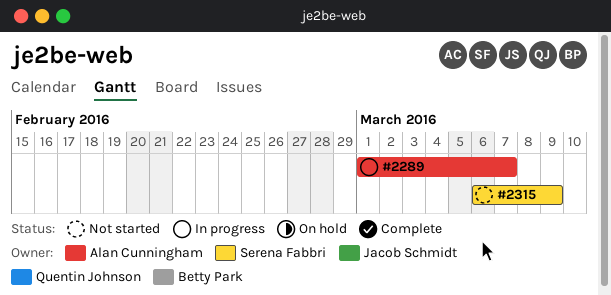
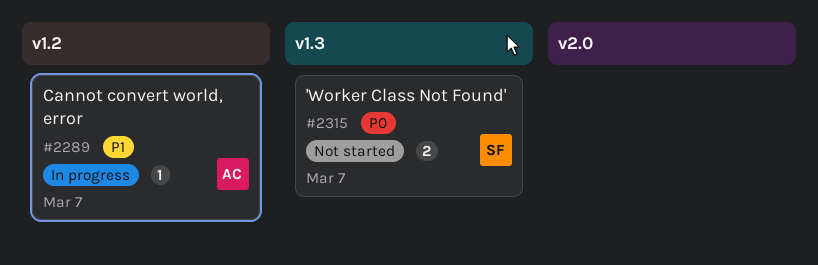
#2315, due: Mar 9 -> Mar 7

